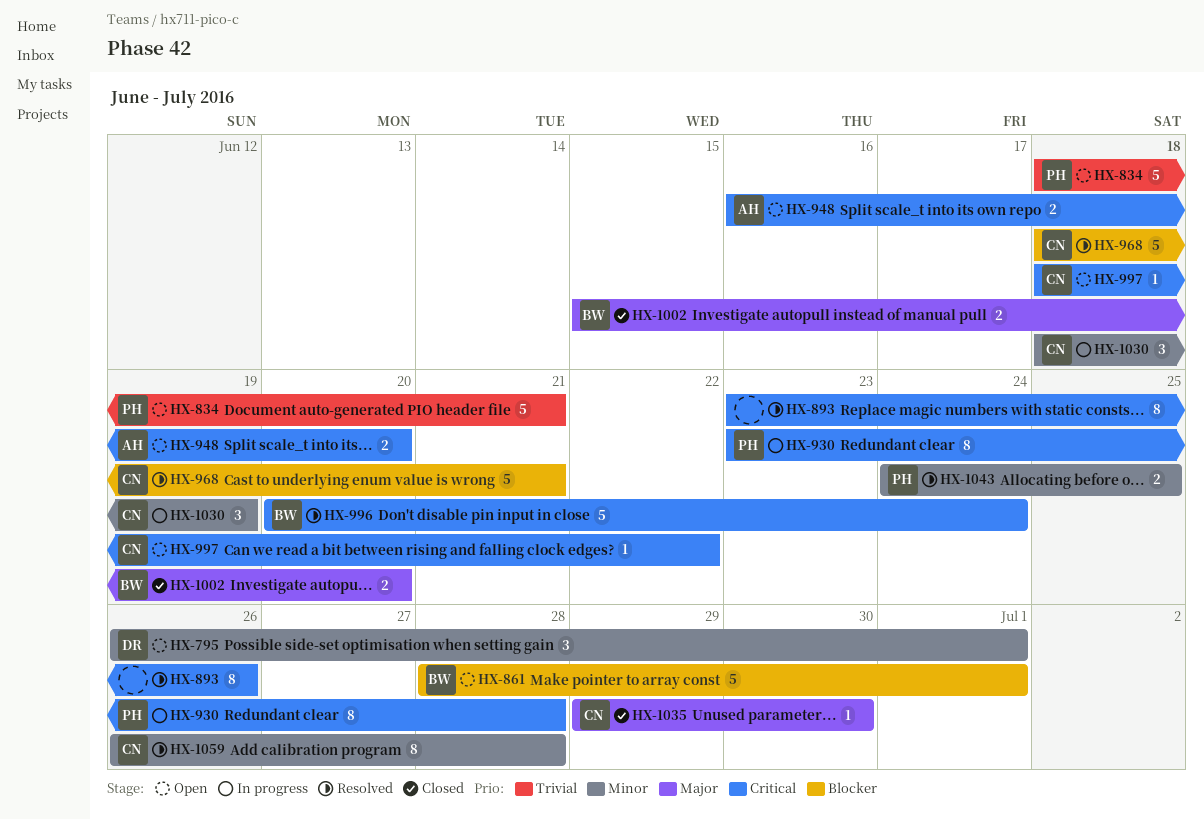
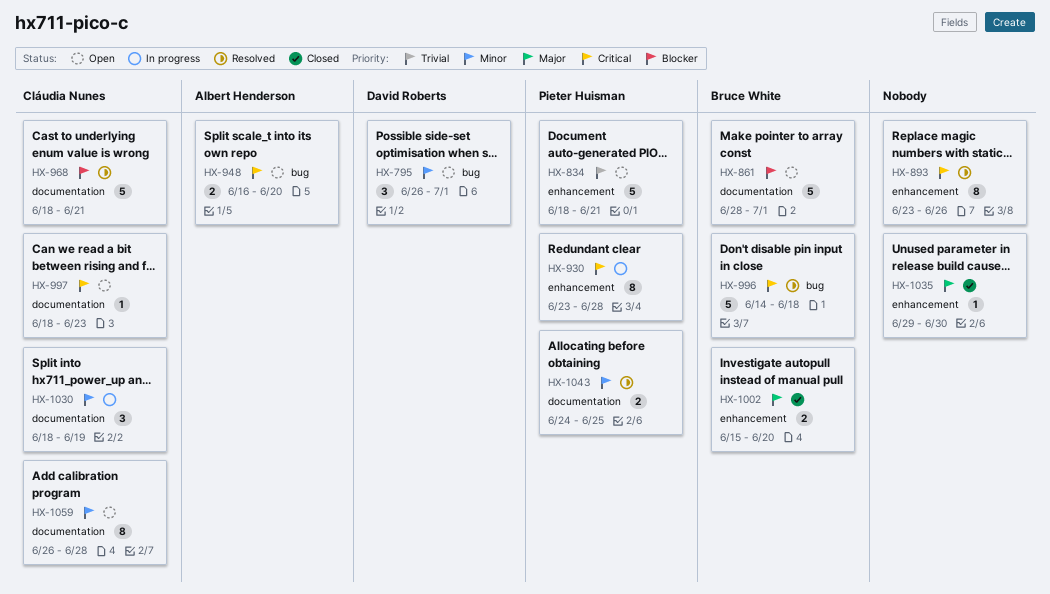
HX-996, start: Jun 20 -> Jun 14
HX-996, due: Jun 24 -> Jun 18
HX-997, due: Jun 22 -> Jun 23
HX-1035, owner: Cláudia Nunes -> none
HX-1059, status: Resolved -> Open

